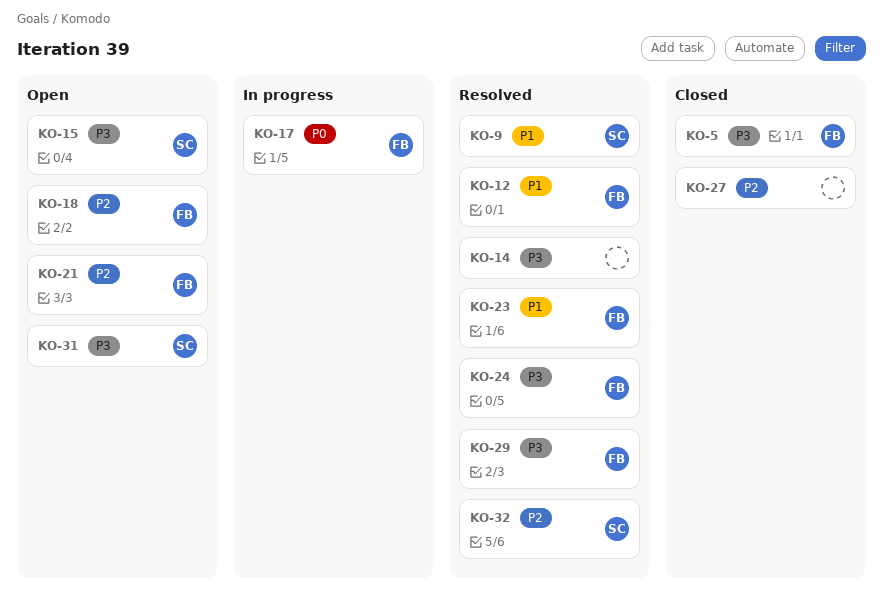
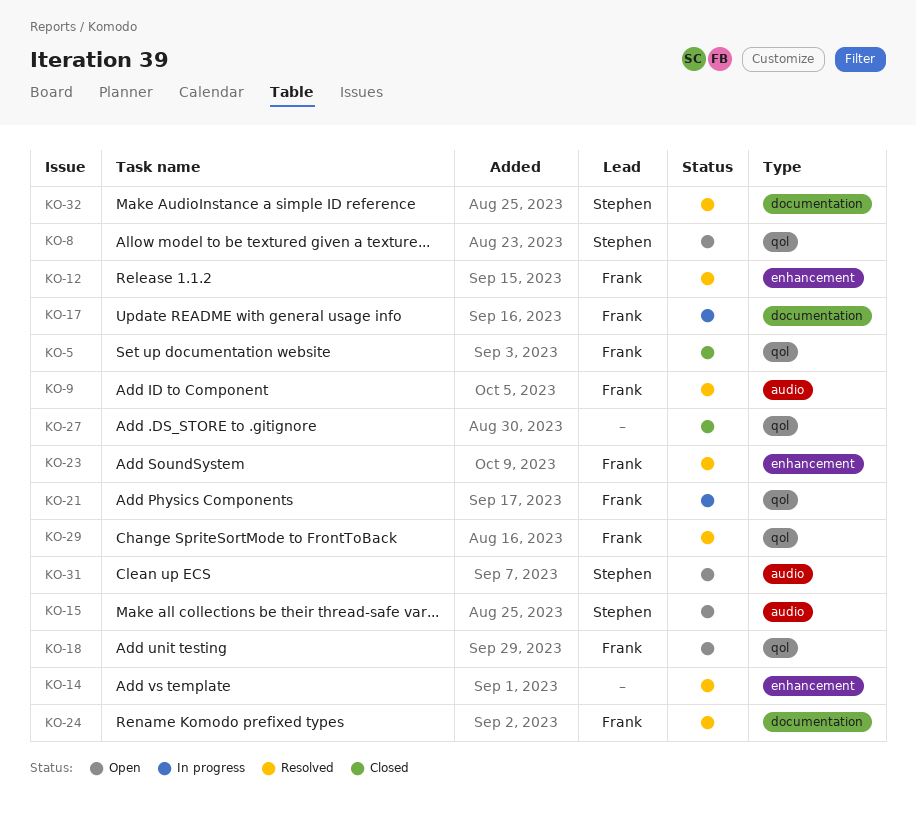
KO-8: none -> present
KO-9, owner: Stephen -> Frank
KO-21, status: Open -> In progress

